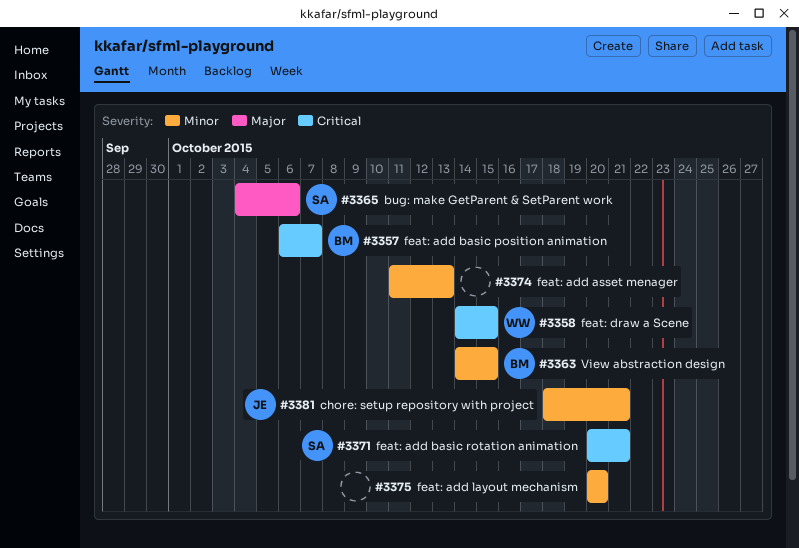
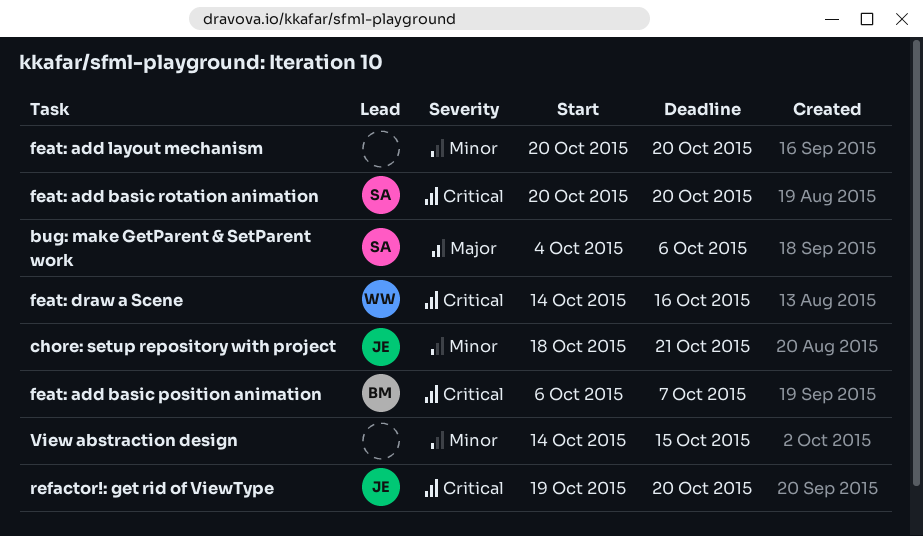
feat: add asset menager: present -> none
feat: add basic rotation animation, due: Oct 21 -> Oct 20
feat: draw a Scene, due: Oct 15 -> Oct 16
refactor!: get rid of ViewType: none -> present
View abstraction design, owner: BM -> none

